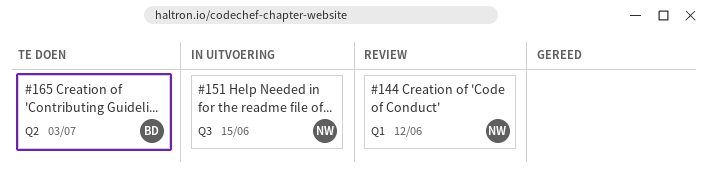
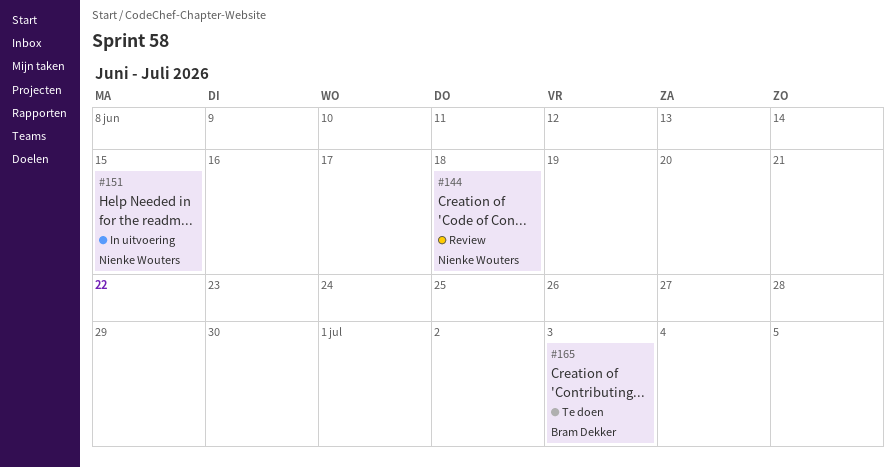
#144, due: Jun 12 -> Jun 18

